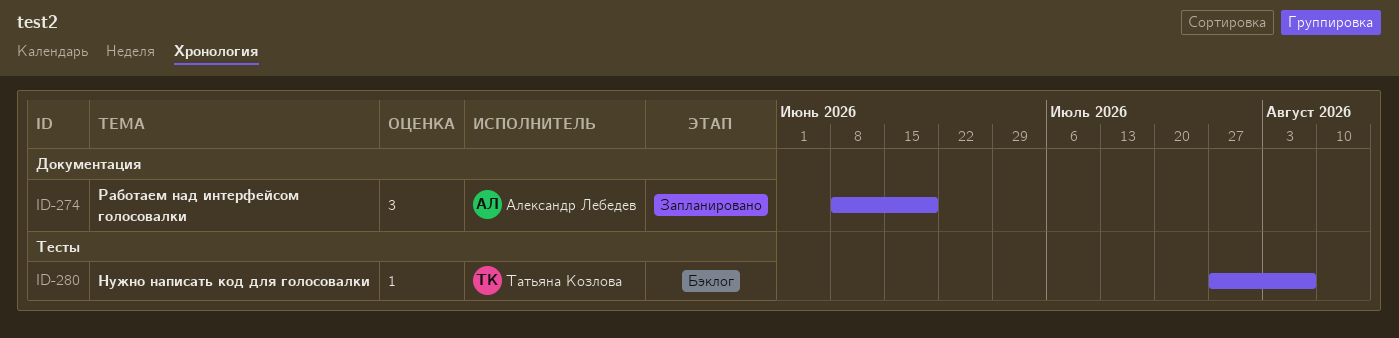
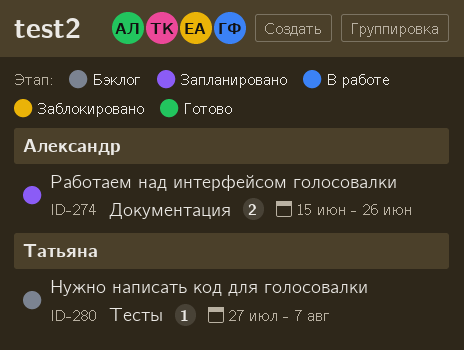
ID-274, estimate: 3 -> 2
ID-274, start: Jun 8 -> Jun 15
ID-274, due: Jun 19 -> Jun 26

